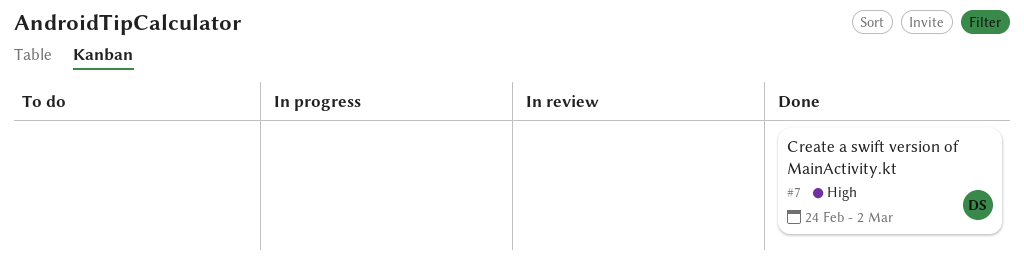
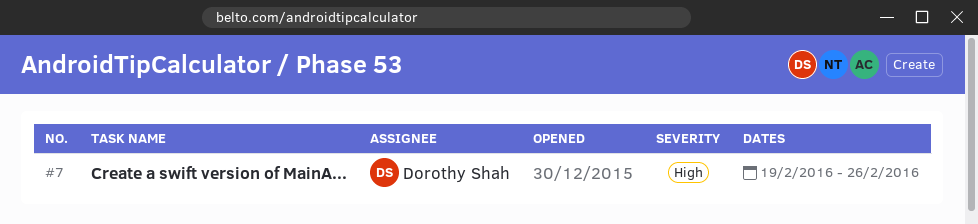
#7, start: Feb 24 -> Feb 19
#7, due: Mar 2 -> Feb 26

